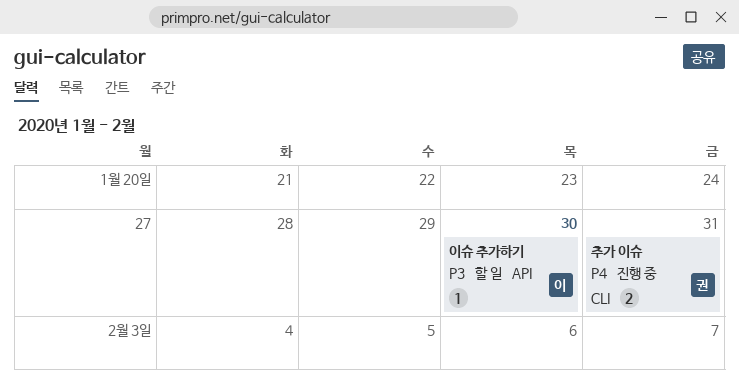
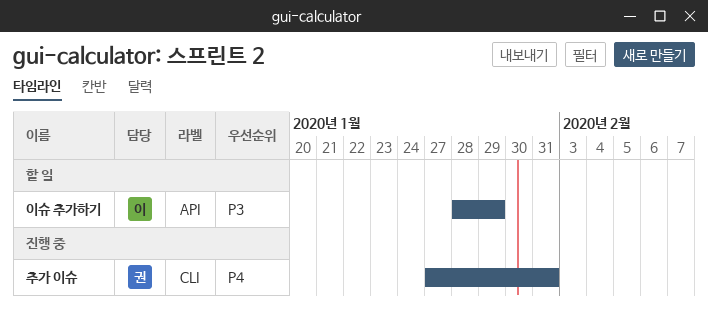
이슈 추가하기, due: Jan 30 -> Jan 29

